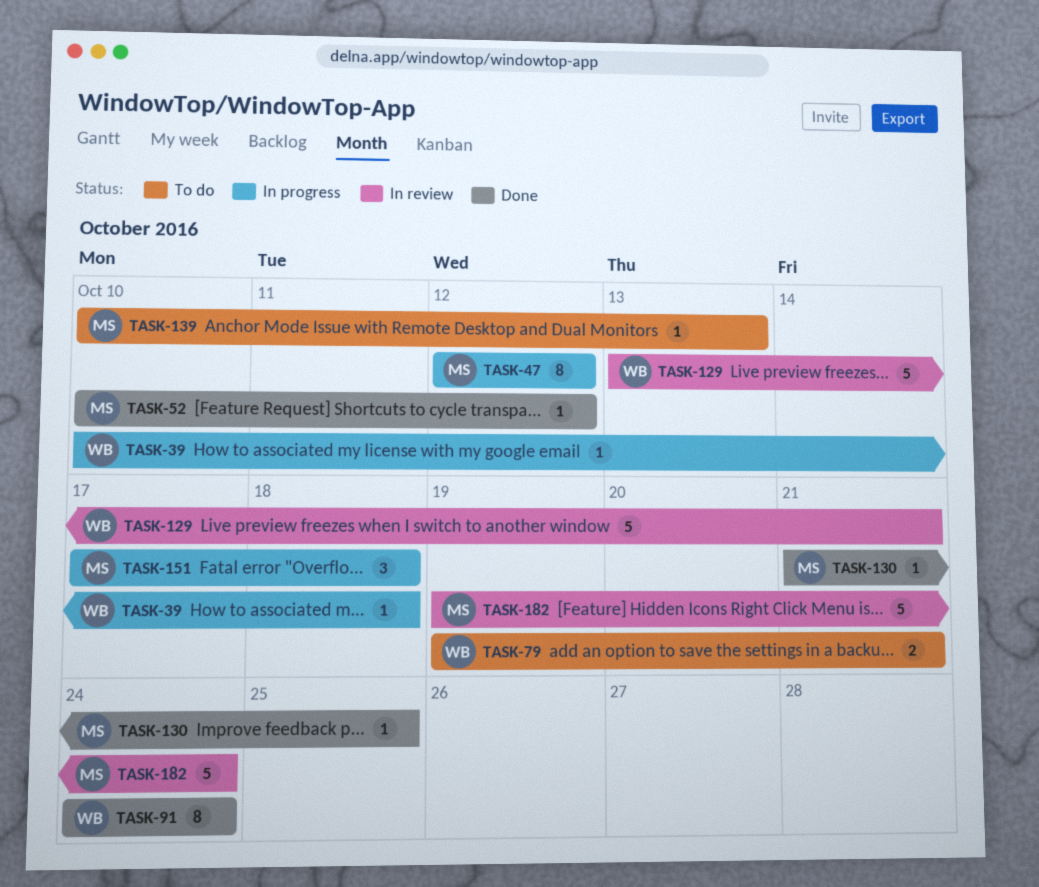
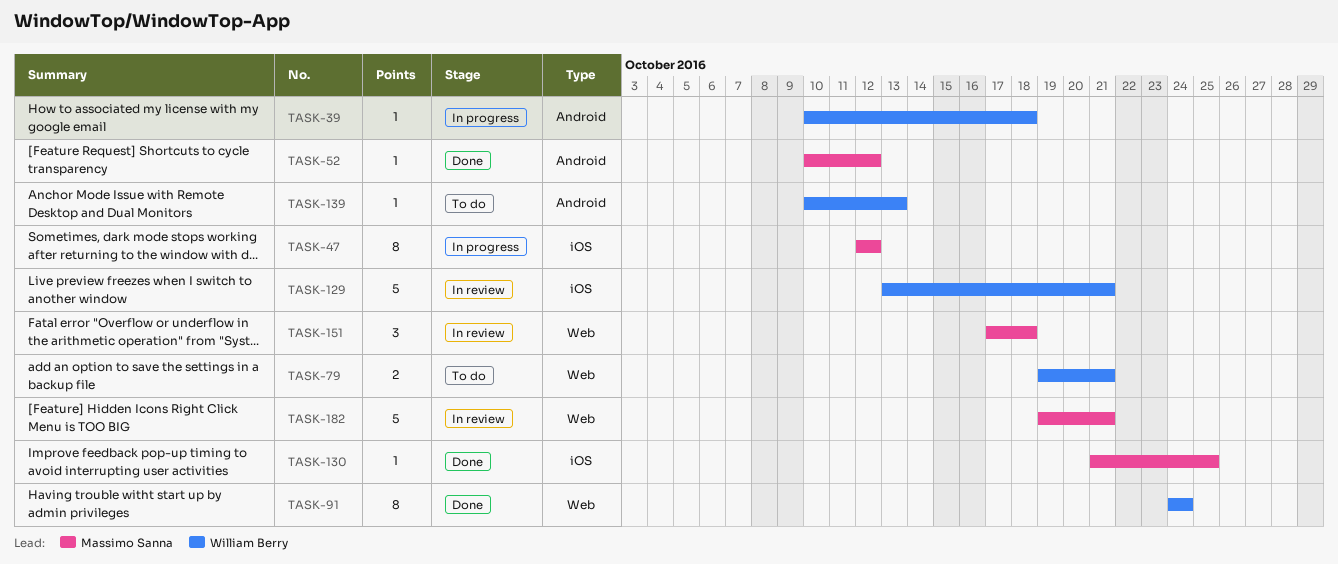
TASK-139, owner: Massimo Sanna -> William Berry
TASK-151, status: In progress -> In review
TASK-182, due: Oct 24 -> Oct 21

